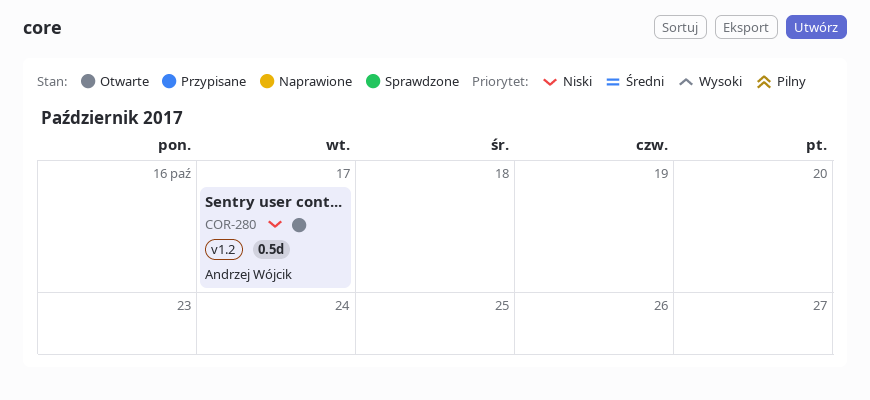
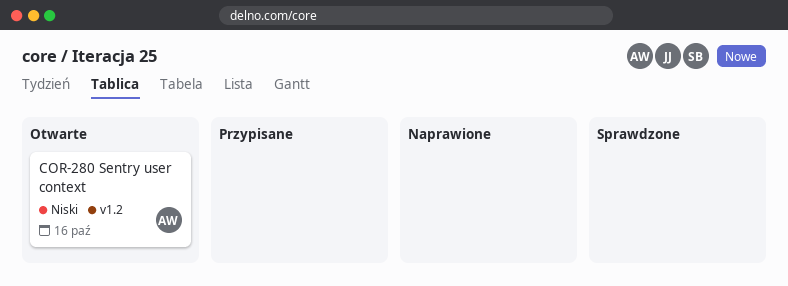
COR-280, due: Oct 17 -> Oct 16

